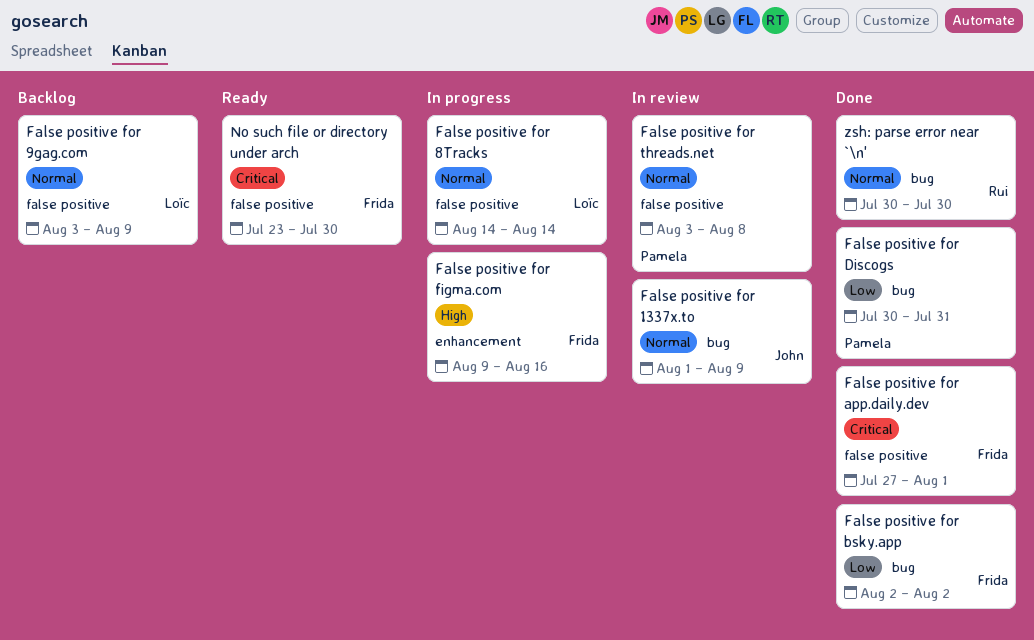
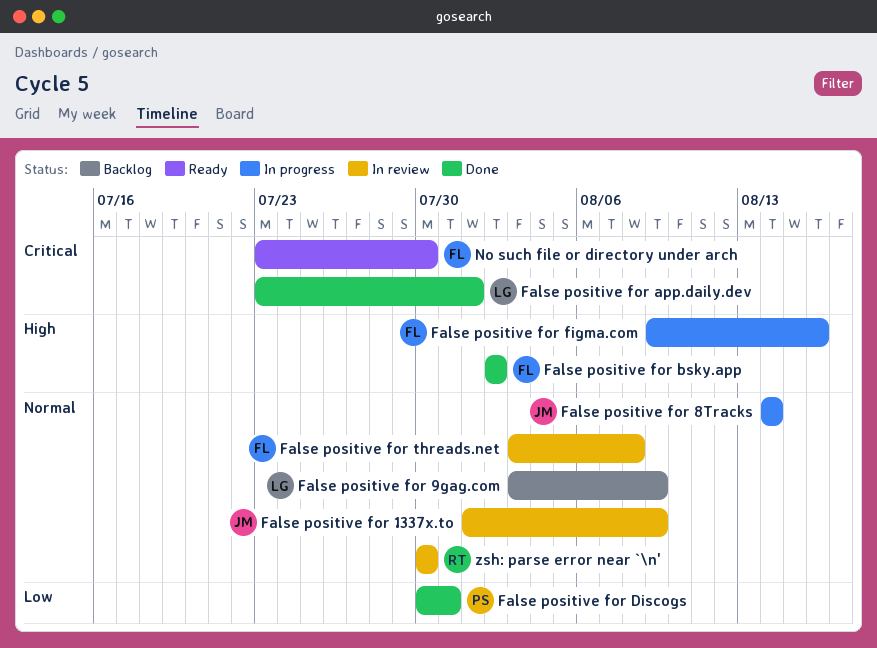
False positive for 8Tracks, owner: Loïc -> John
False positive for app.daily.dev, owner: Frida -> Loïc
False positive for app.daily.dev, start: Jul 27 -> Jul 23
False positive for bsky.app, priority: Low -> High
False positive for threads.net, owner: Pamela -> Frida
zsh: parse error near `\n', status: Done -> In review

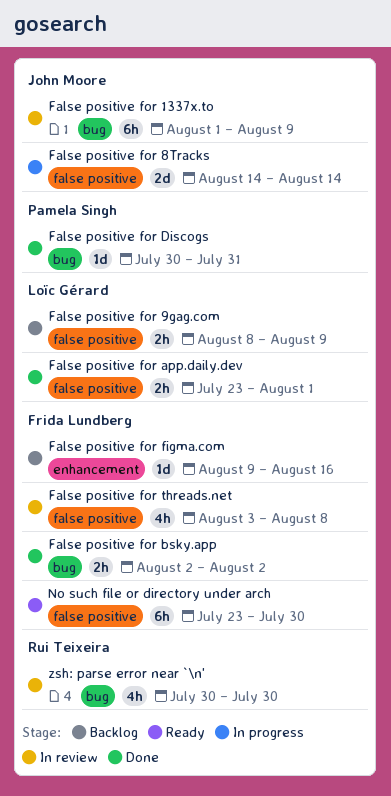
False positive for 9gag.com, start: Aug 3 -> Aug 8
False positive for figma.com, status: In progress -> Backlog

